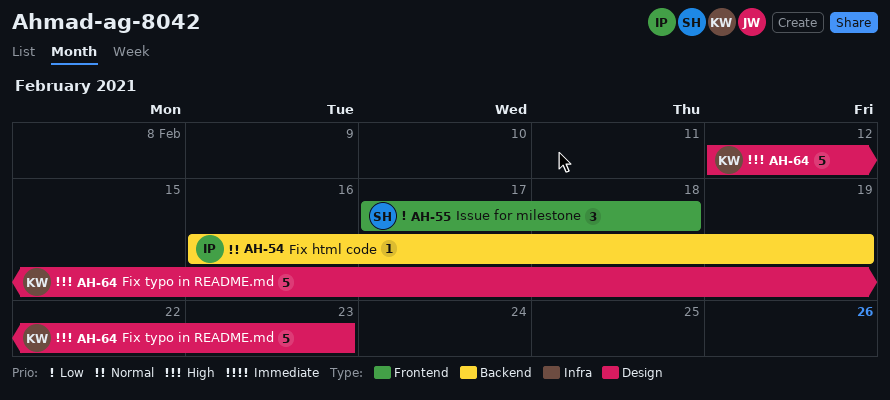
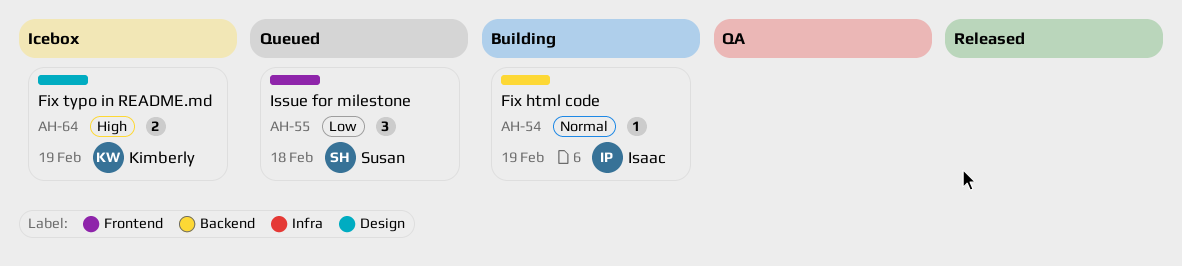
AH-64, estimate: 5 -> 2
AH-64, due: Feb 23 -> Feb 19

